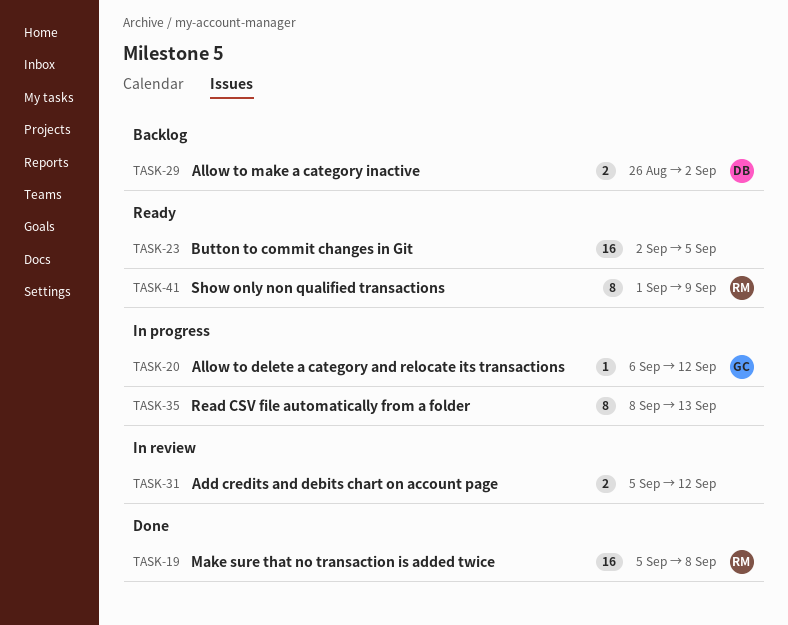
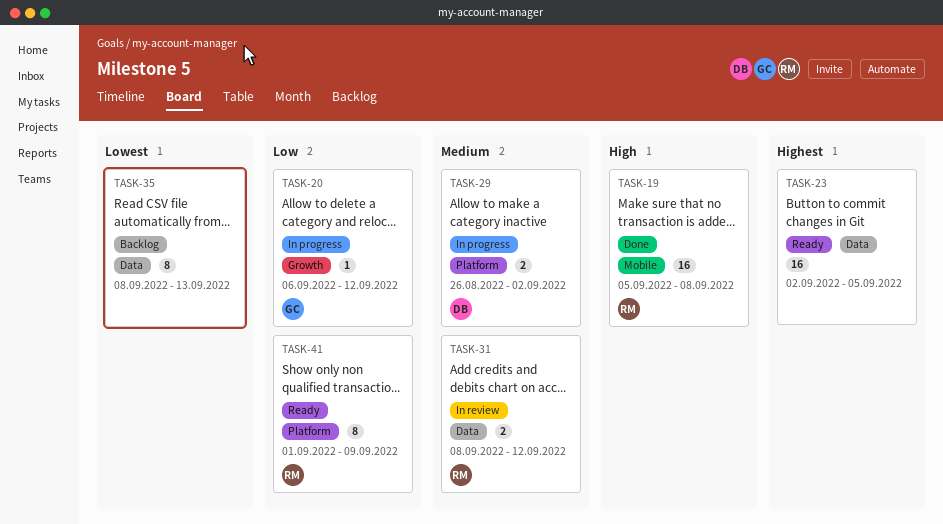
TASK-29, status: Backlog -> In progress
TASK-31, owner: none -> RM
TASK-31, start: Sep 5 -> Sep 8
TASK-35, status: In progress -> Backlog

